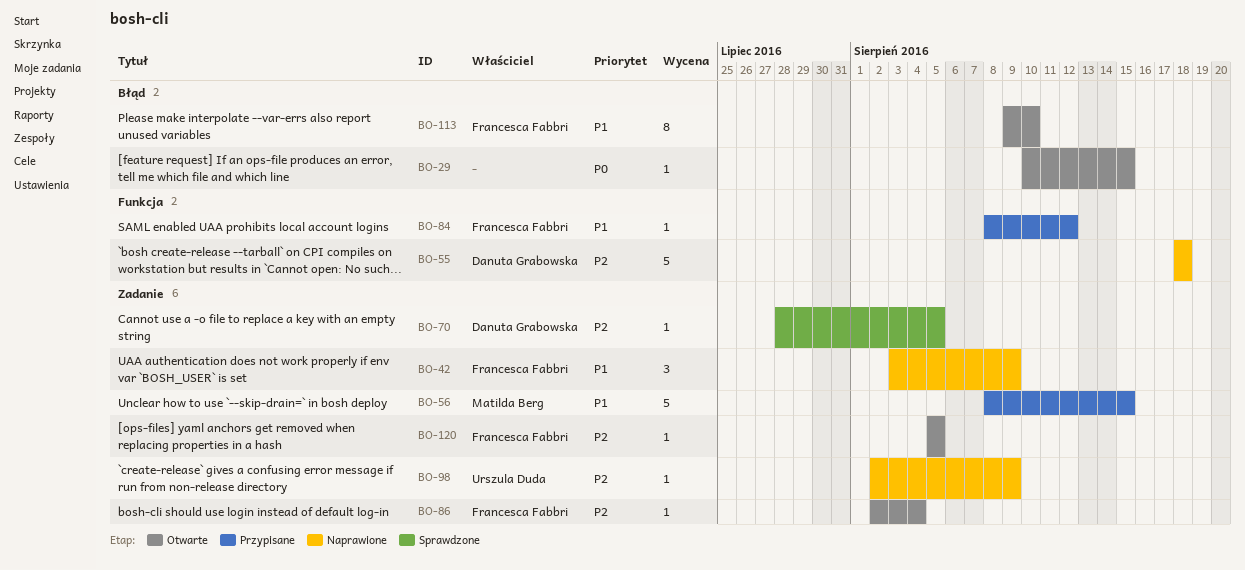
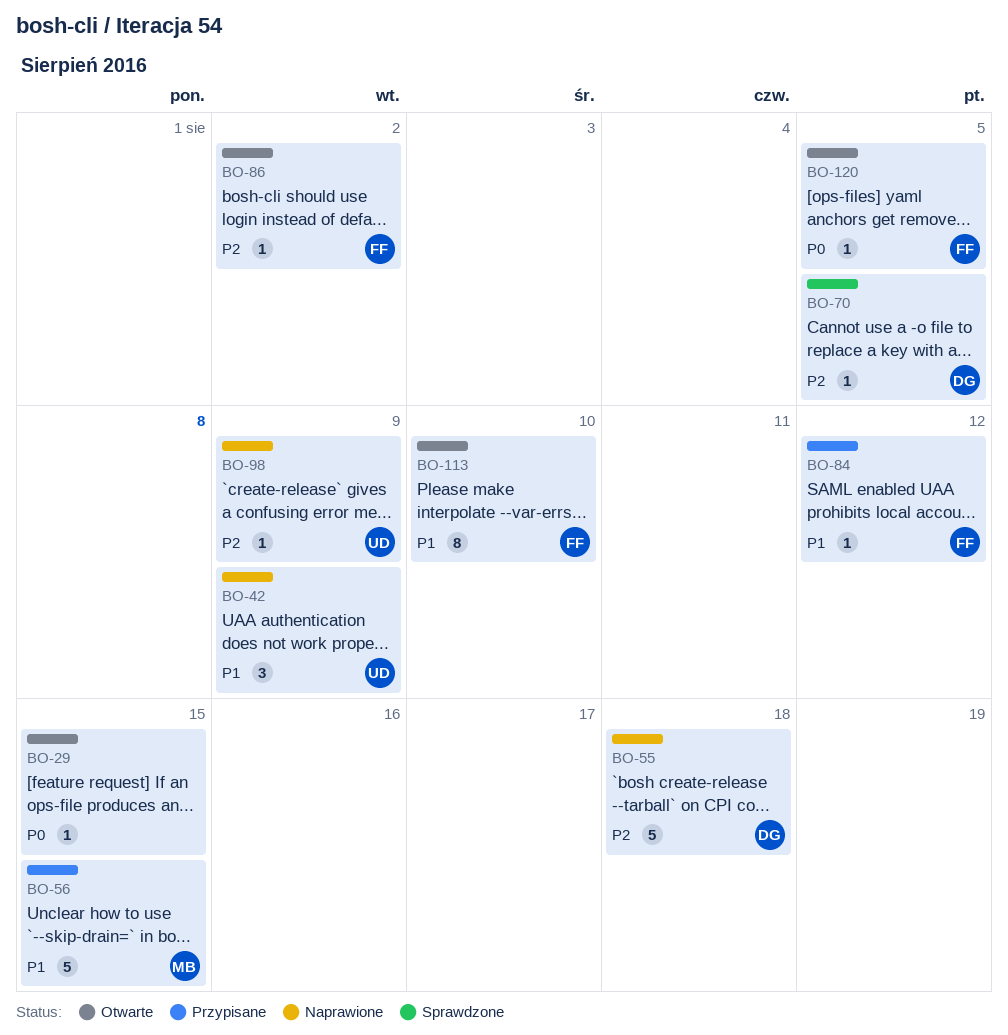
BO-42, owner: Francesca Fabbri -> Urszula Duda
BO-86, due: Aug 4 -> Aug 2
BO-120, priority: P2 -> P0

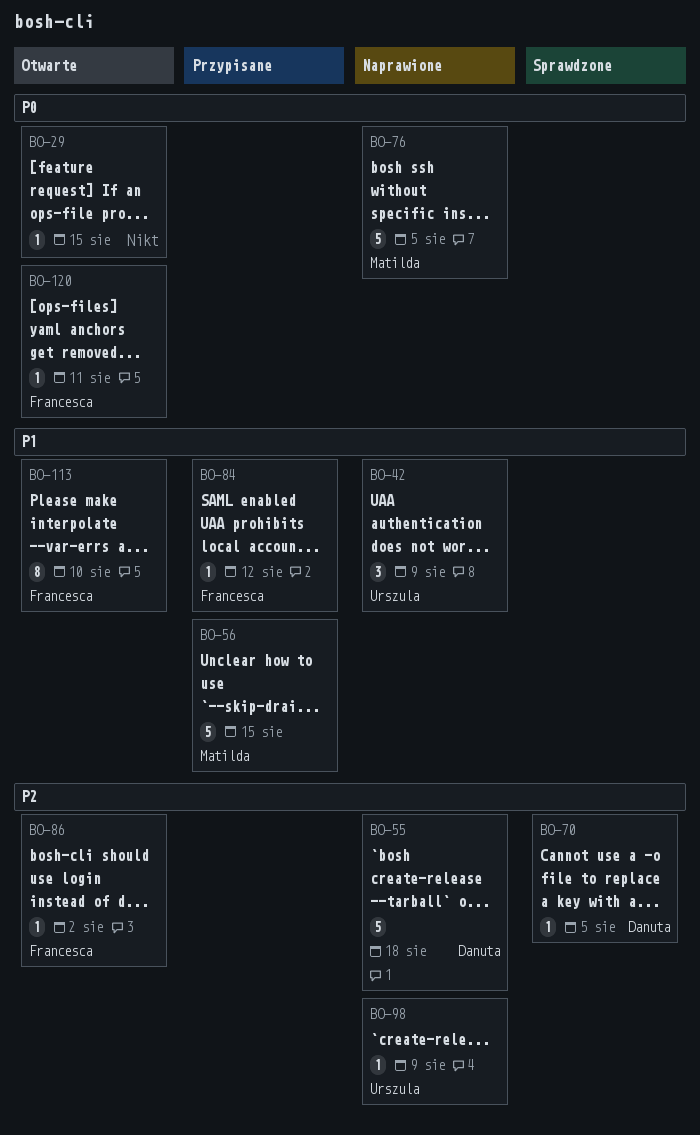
BO-76: none -> present
BO-120, due: Aug 5 -> Aug 11

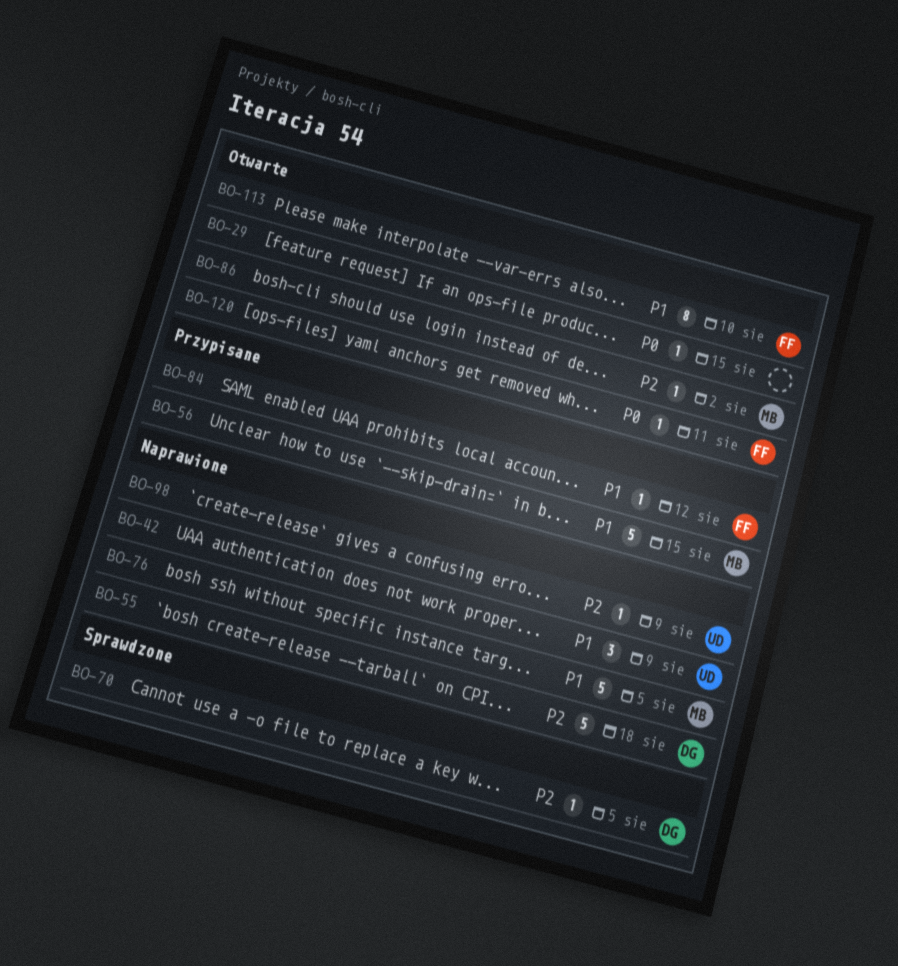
BO-76, priority: P0 -> P1
BO-86, owner: Francesca -> Matilda

